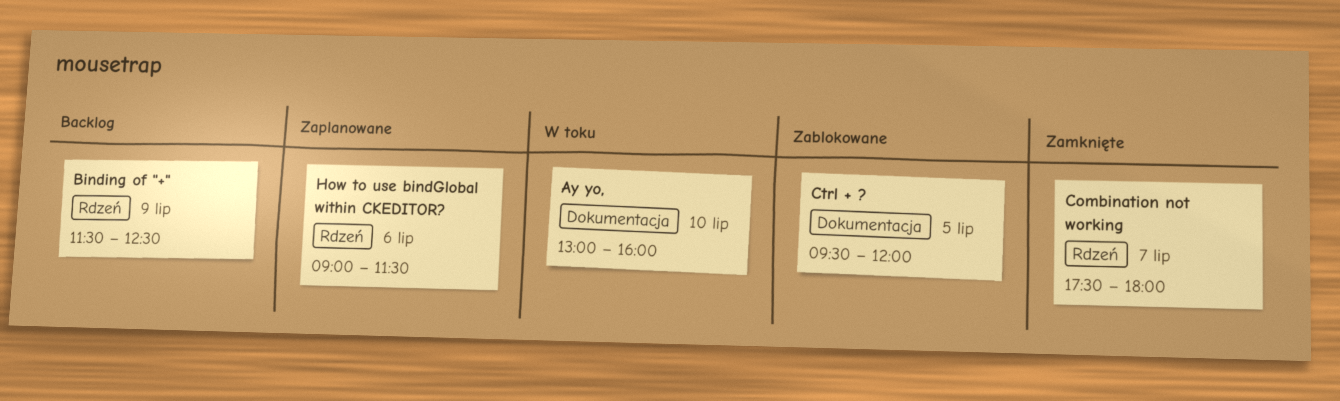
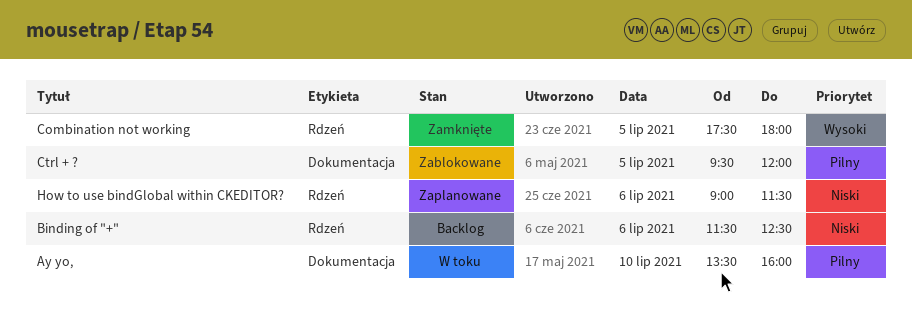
Ay yo,, begins: 13:00 -> 13:30
Binding of "+", day: Jul 9 -> Jul 6
Combination not working, day: Jul 7 -> Jul 5

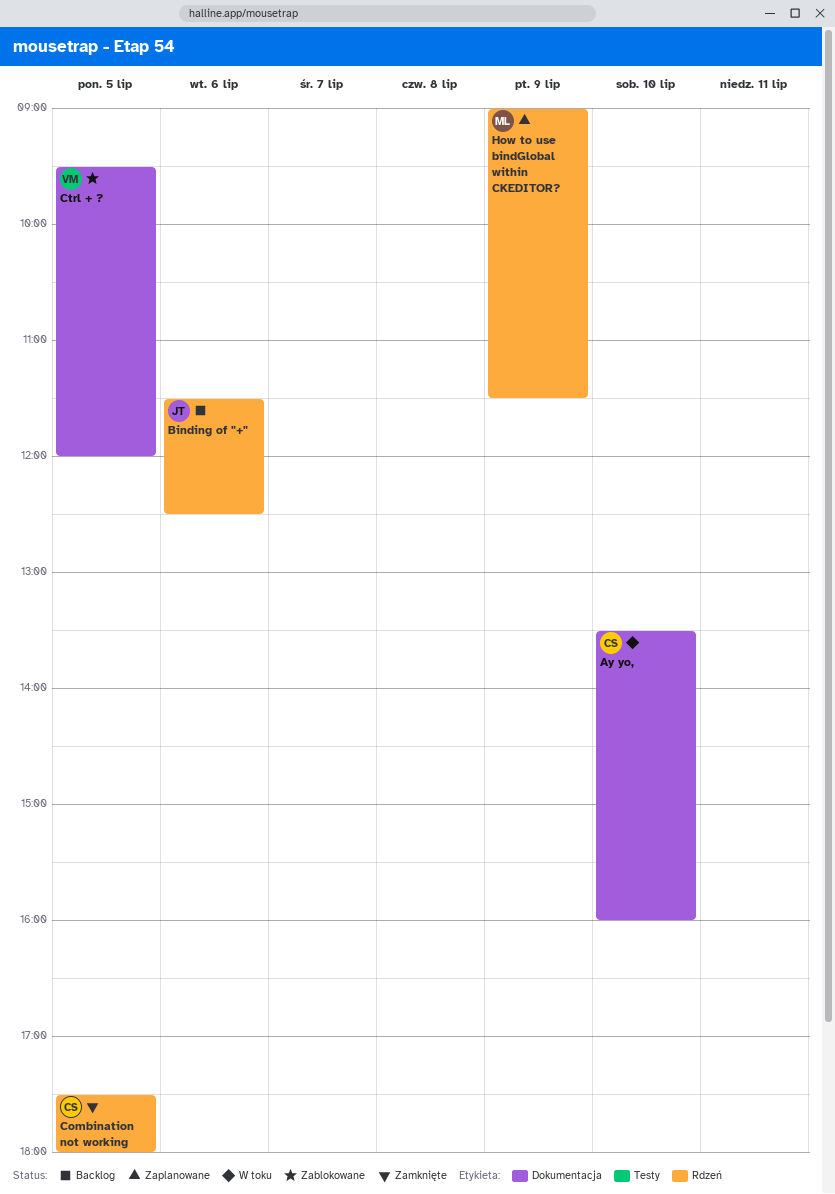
How to use bindGlobal within CKEDITOR?, day: Jul 6 -> Jul 9

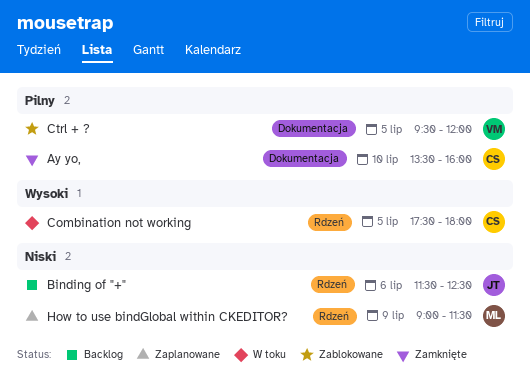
Ay yo,, status: W toku -> Zamknięte
Combination not working, status: Zamknięte -> W toku

